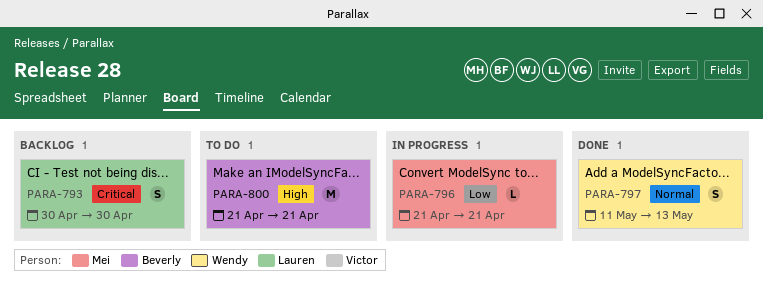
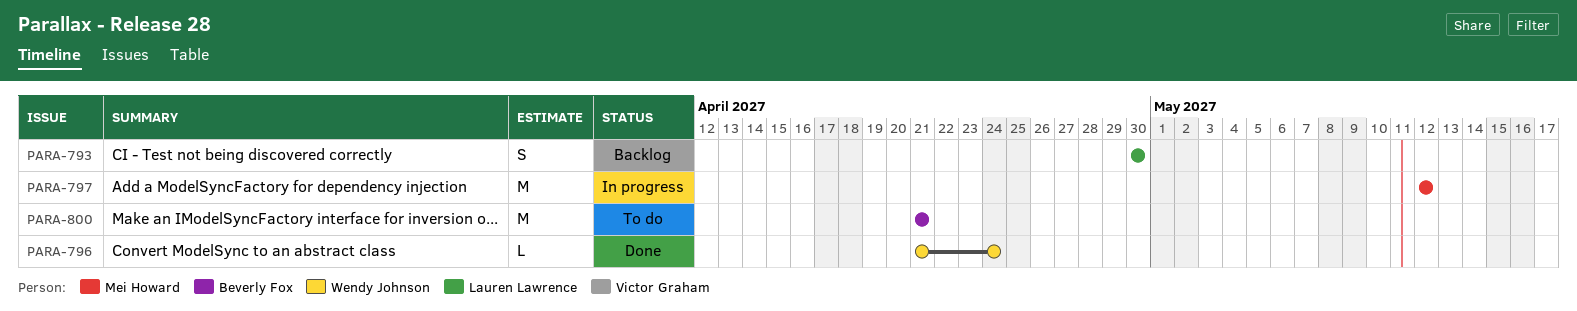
PARA-796, status: In progress -> Done
PARA-796, owner: Mei Howard -> Wendy Johnson
PARA-796, due: Apr 21 -> Apr 24
PARA-797, status: Done -> In progress
PARA-797, owner: Wendy Johnson -> Mei Howard
PARA-797, estimate: S -> M
PARA-797, start: May 11 -> May 12
PARA-797, due: May 13 -> May 12

